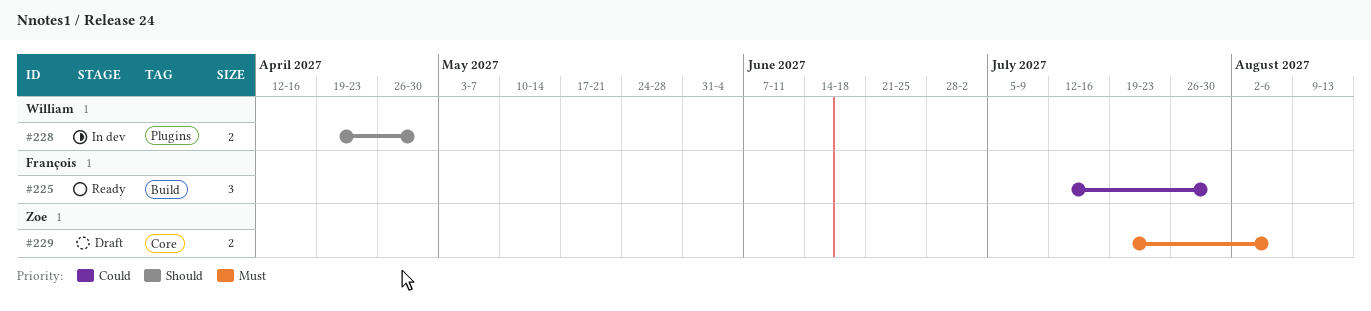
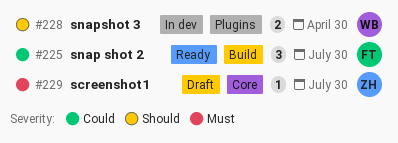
#229, estimate: 2 -> 1
#229, due: Aug 6 -> Jul 30

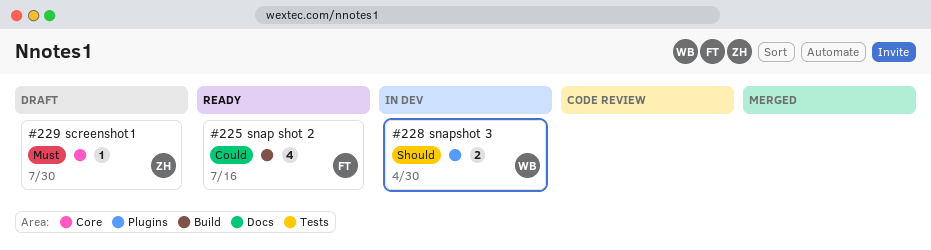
#225, estimate: 3 -> 4
#225, due: Jul 30 -> Jul 16

